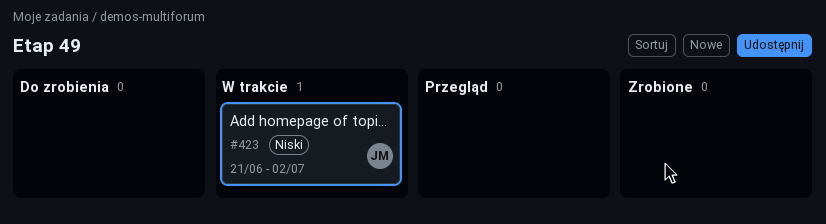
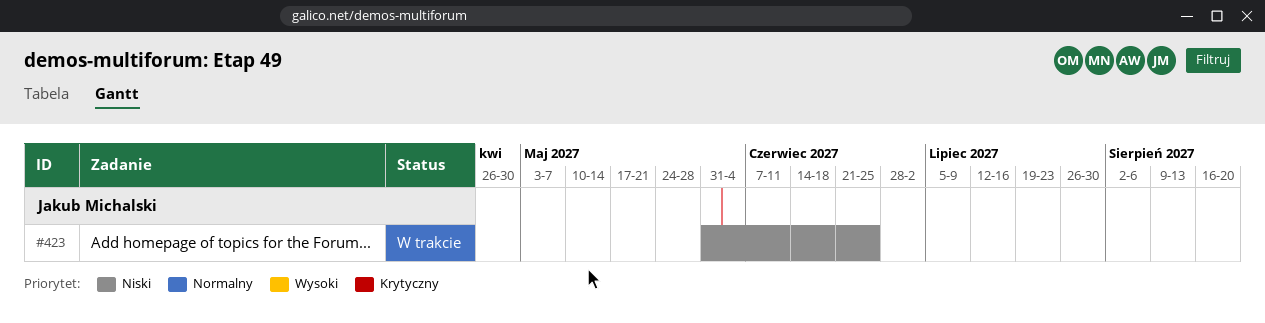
#423, start: Jun 21 -> May 31
#423, due: Jul 2 -> Jun 25

